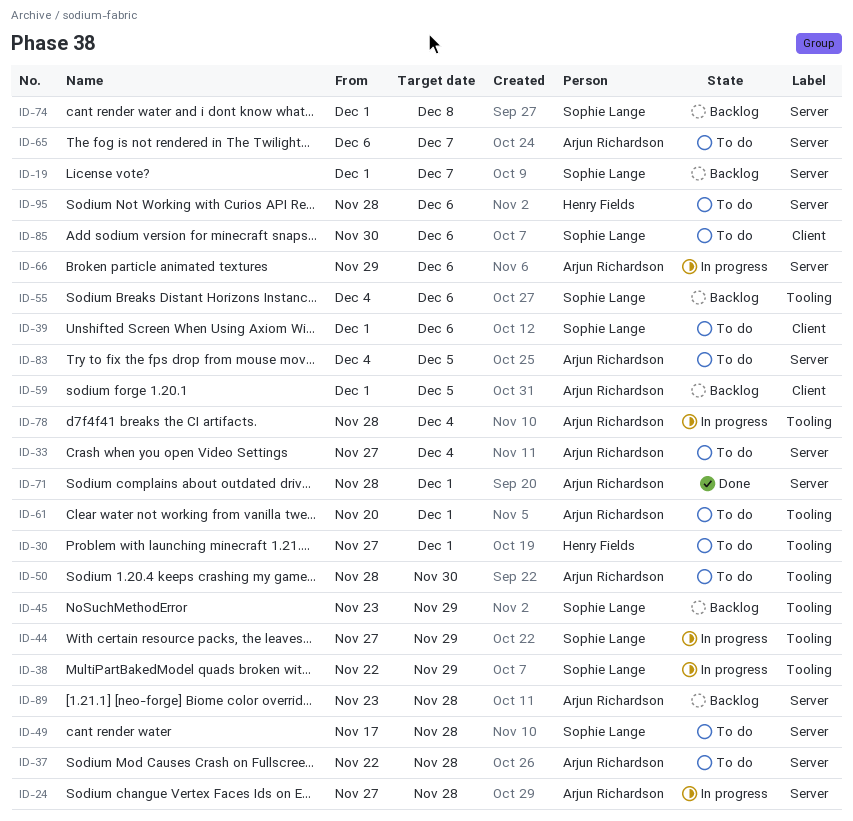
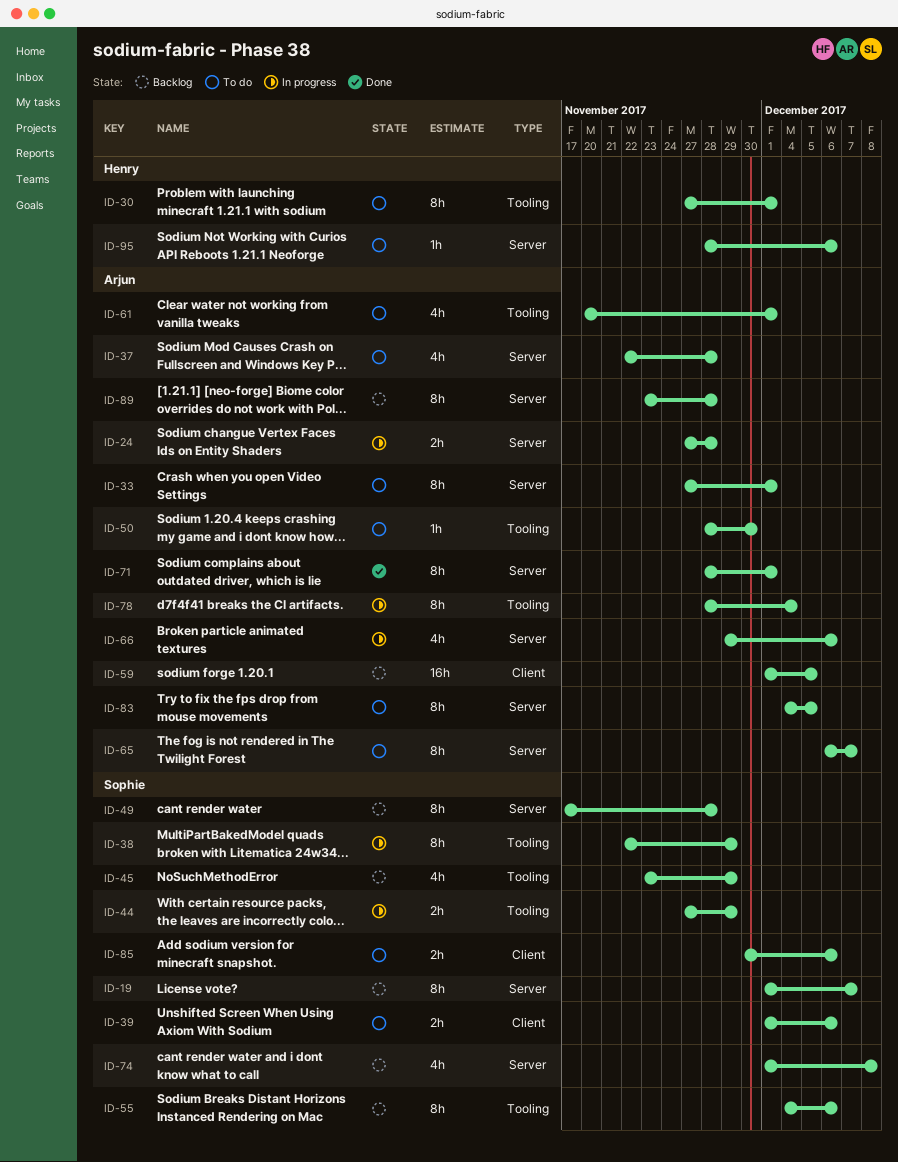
ID-33, due: Dec 4 -> Dec 1
ID-49, status: To do -> Backlog

